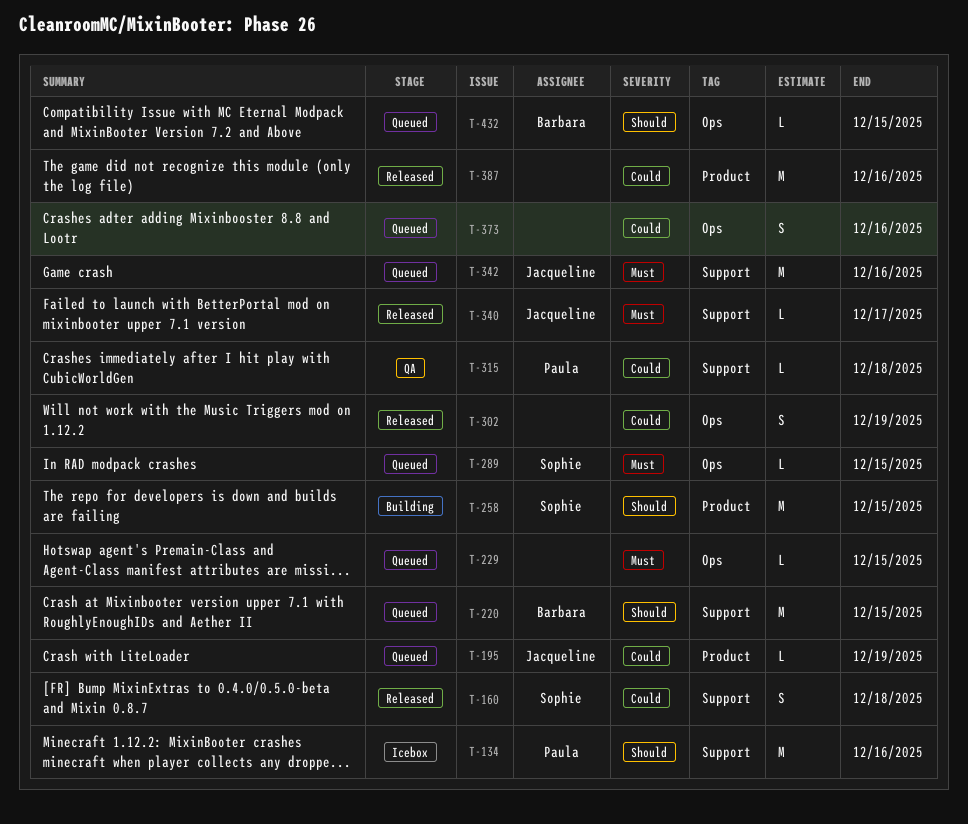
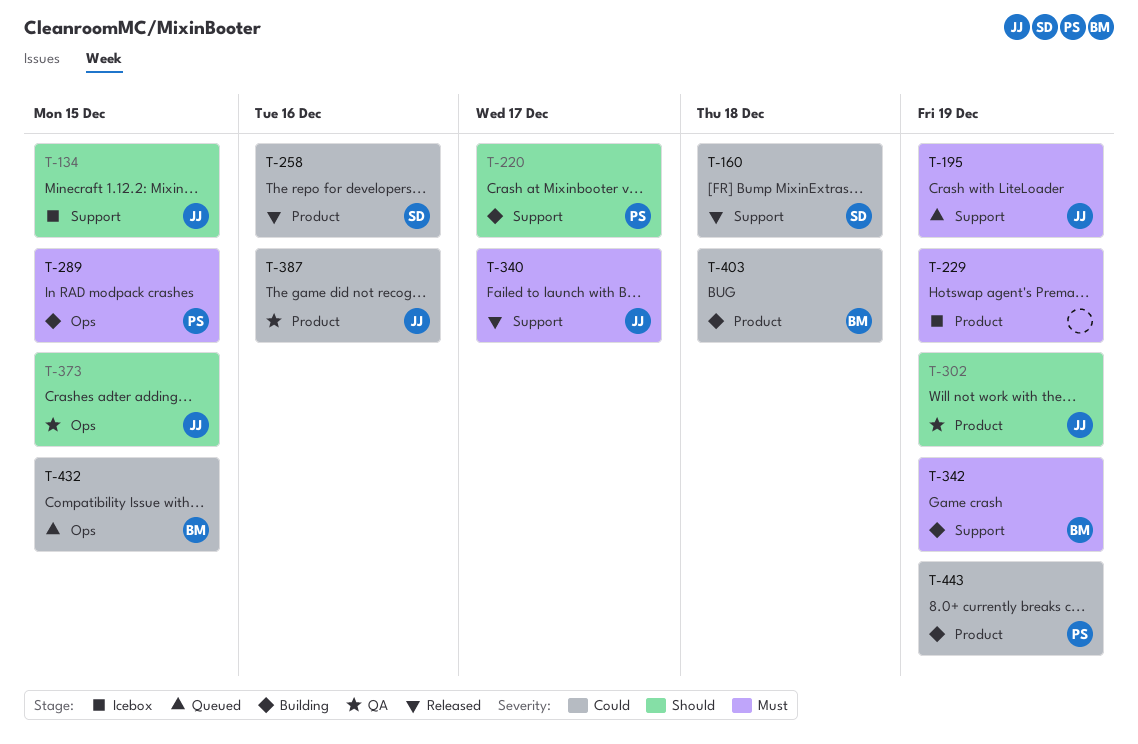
T-134, owner: Paula -> Jacqueline
T-134, due: Dec 16 -> Dec 15
T-195, priority: Could -> Must
T-195, label: Product -> Support
T-220, status: Queued -> Building
T-220, owner: Barbara -> Paula
T-220, due: Dec 15 -> Dec 17
T-229, status: Queued -> Icebox
T-229, label: Ops -> Product
T-229, due: Dec 15 -> Dec 19
T-258, status: Building -> Released
T-258, priority: Should -> Could
T-258, due: Dec 15 -> Dec 16
T-289, status: Queued -> Building
T-289, owner: Sophie -> Paula
T-302, status: Released -> QA
T-302, owner: none -> Jacqueline
T-302, priority: Could -> Should
T-302, label: Ops -> Product
T-315: present -> none
T-342, status: Queued -> Building
T-342, owner: Jacqueline -> Barbara
T-342, due: Dec 16 -> Dec 19
T-373, status: Queued -> QA
T-373, owner: none -> Jacqueline
T-373, priority: Could -> Should
T-373, due: Dec 16 -> Dec 15
T-387, status: Released -> QA
T-387, owner: none -> Jacqueline
T-403: none -> present
T-432, priority: Should -> Could
T-443: none -> present

